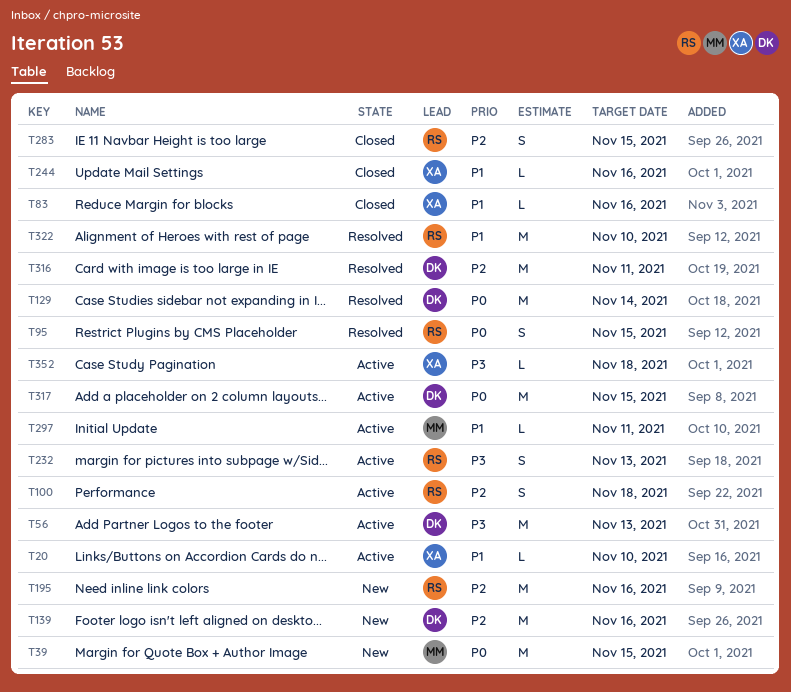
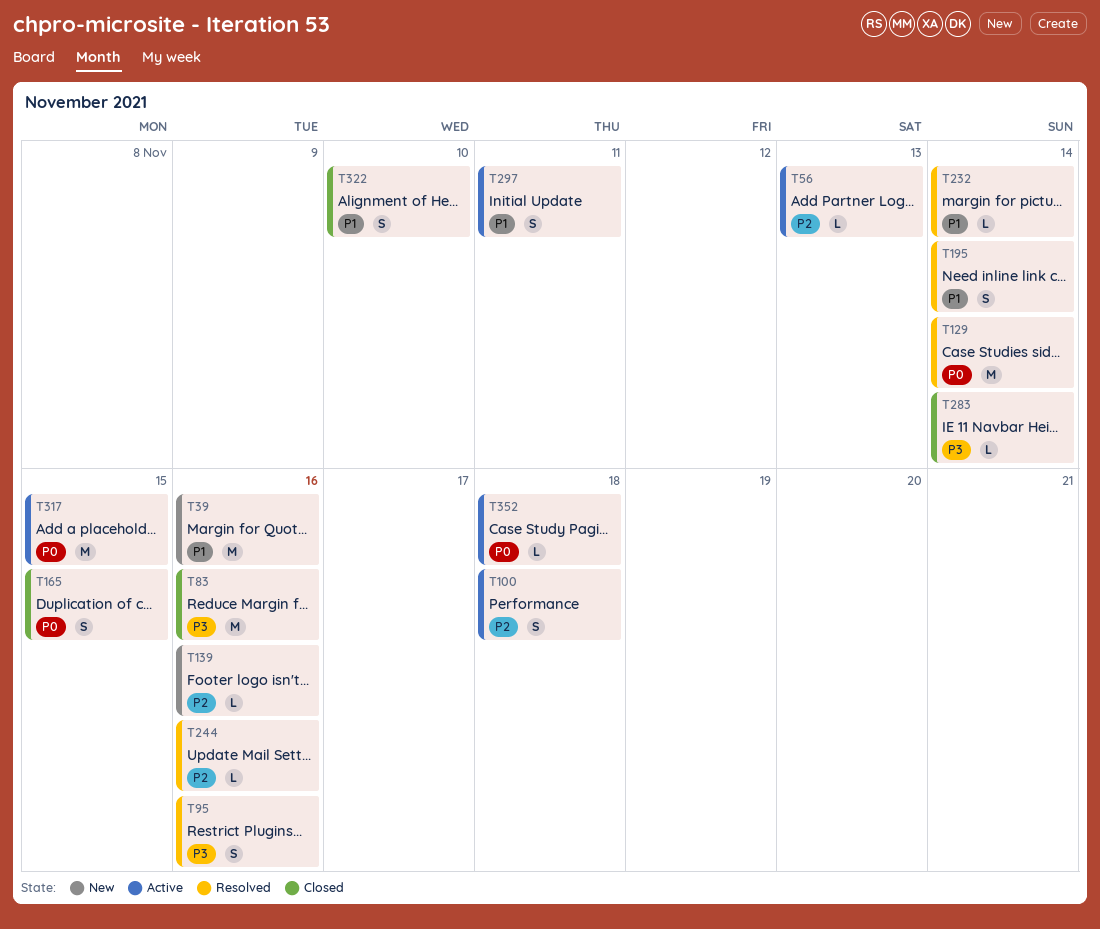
T20: present -> none
T39, priority: P0 -> P1
T39, due: Nov 15 -> Nov 16
T56, priority: P3 -> P2
T56, estimate: M -> L
T83, priority: P1 -> P3
T83, estimate: L -> M
T95, priority: P0 -> P3
T95, due: Nov 15 -> Nov 16
T139, estimate: M -> L
T165: none -> present
T195, status: New -> Resolved
T195, priority: P2 -> P1
T195, estimate: M -> S
T195, due: Nov 16 -> Nov 14
T232, status: Active -> Resolved
T232, priority: P3 -> P1
T232, estimate: S -> L
T232, due: Nov 13 -> Nov 14
T244, status: Closed -> Resolved
T244, priority: P1 -> P2
T283, priority: P2 -> P3
T283, estimate: S -> L
T283, due: Nov 15 -> Nov 14
T297, estimate: L -> S
T316: present -> none
T322, status: Resolved -> Closed
T322, estimate: M -> S
T352, priority: P3 -> P0

